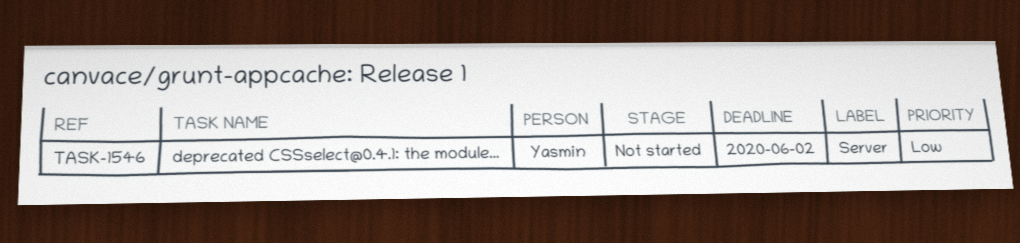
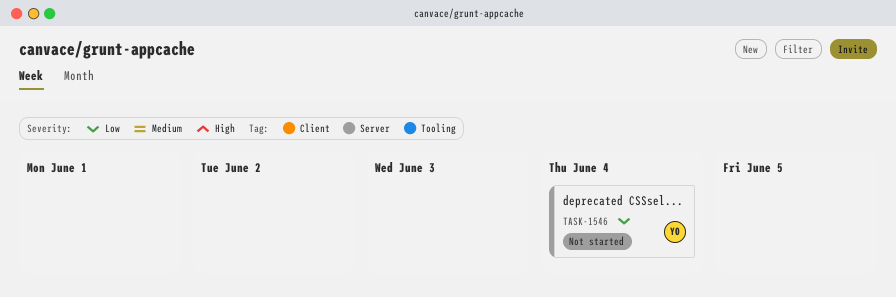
TASK-1546, due: Jun 2 -> Jun 4

